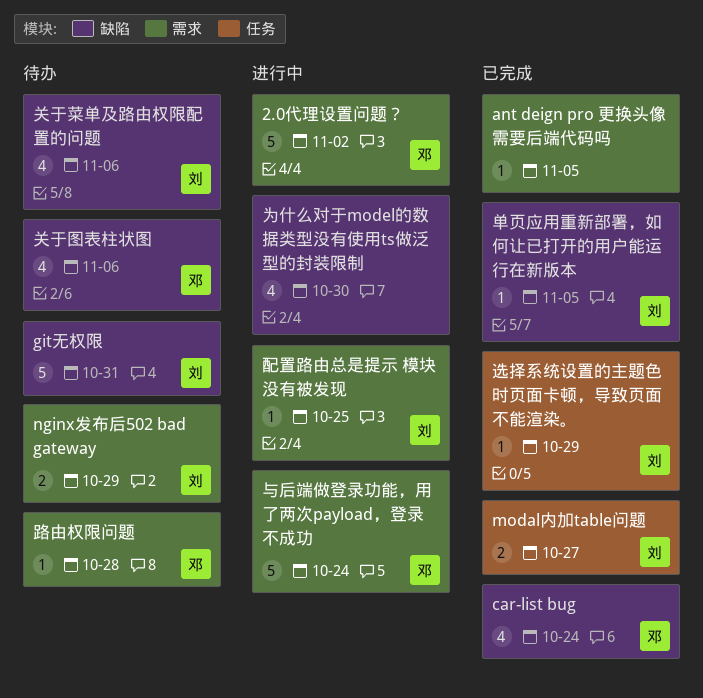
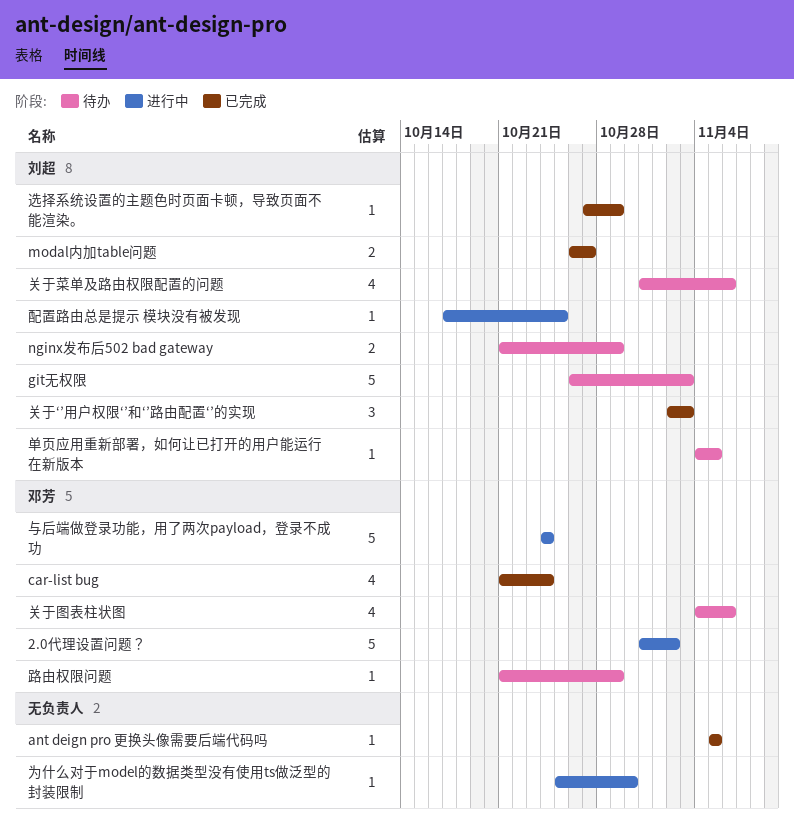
git无权限, due: Oct 31 -> Nov 3
为什么对于model的数据类型没有使用ts做泛型的封装限制, estimate: 4 -> 1
关于‘’用户权限‘’和‘’路由配置‘’的实现: none -> present
单页应用重新部署，如何让已打开的用户能运行在新版本, status: 已完成 -> 待办
路由权限问题, due: Oct 28 -> Oct 29

